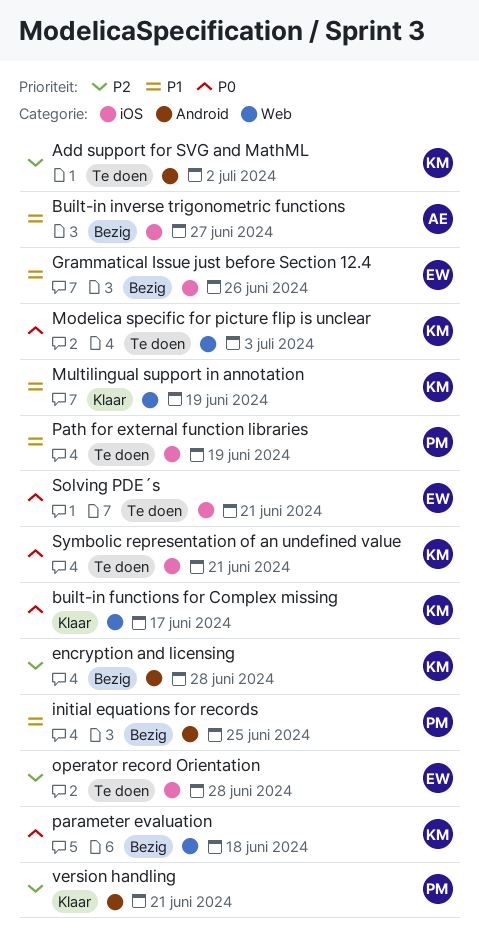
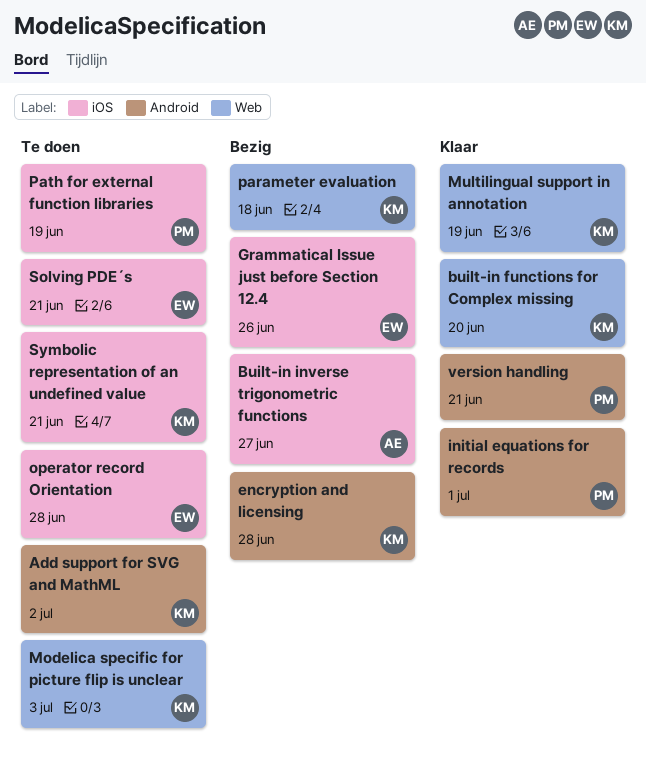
built-in functions for Complex missing, due: Jun 17 -> Jun 20
initial equations for records, status: Bezig -> Klaar
initial equations for records, due: Jun 25 -> Jul 1

